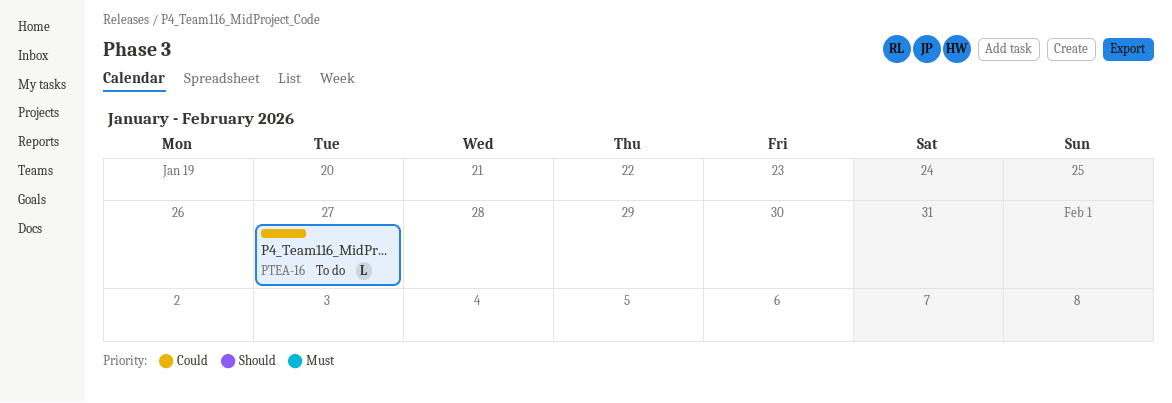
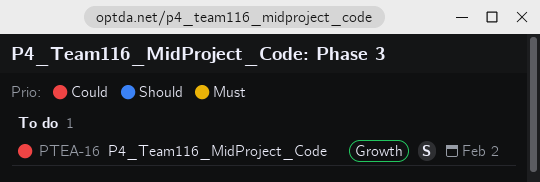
PTEA-16, estimate: L -> S
PTEA-16, due: Jan 27 -> Feb 2

